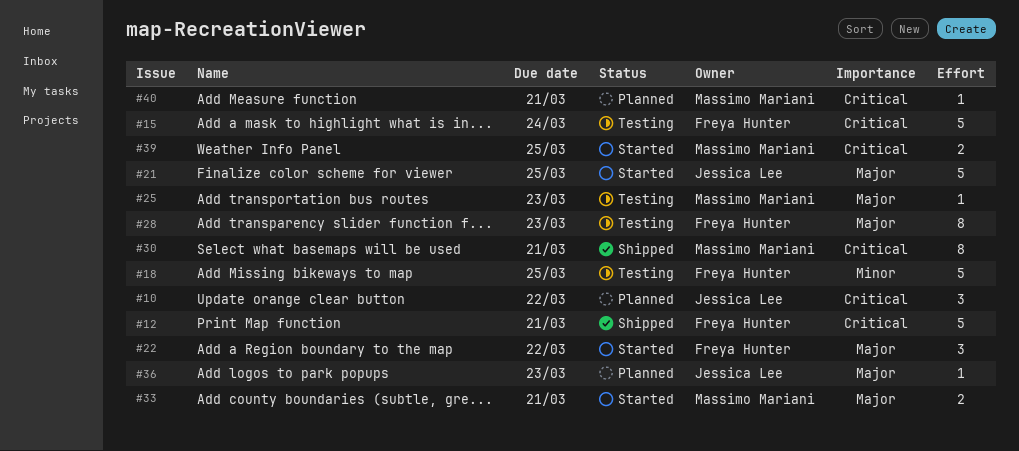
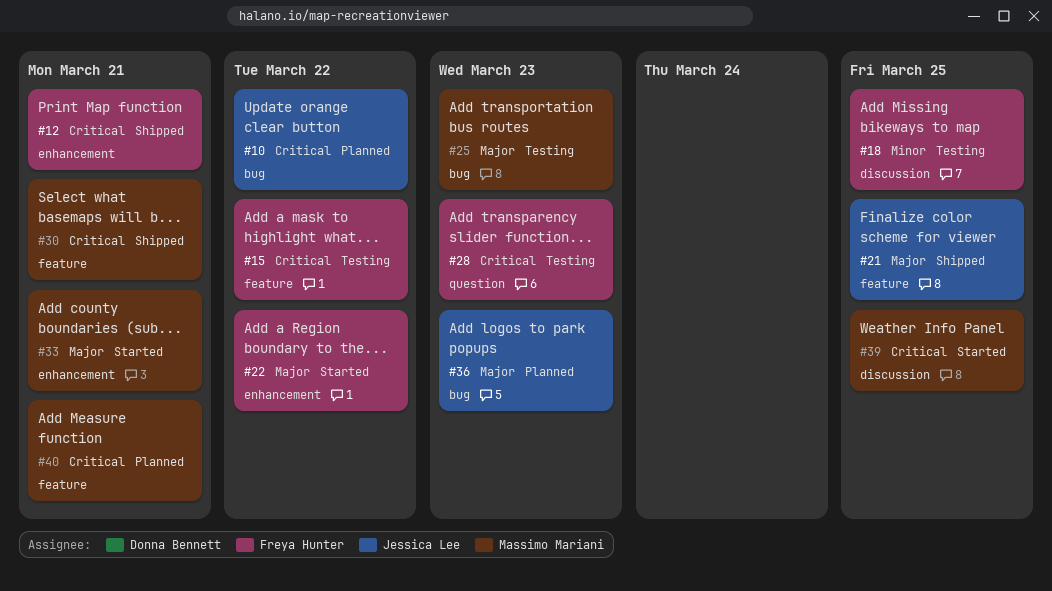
#15, due: Mar 24 -> Mar 22
#21, status: Started -> Shipped
#28, priority: Major -> Critical

